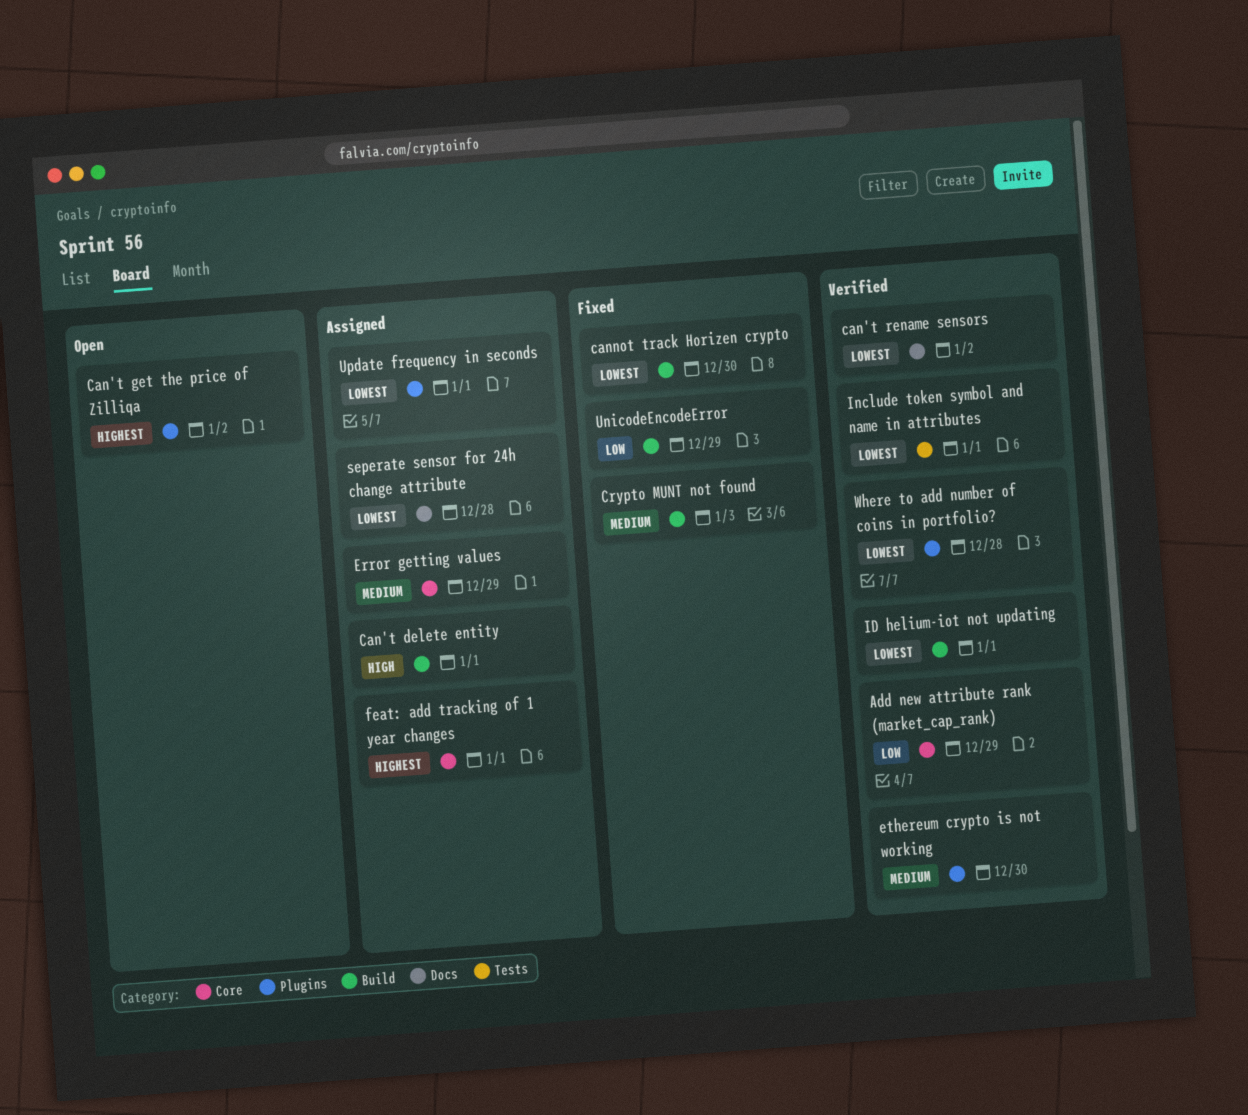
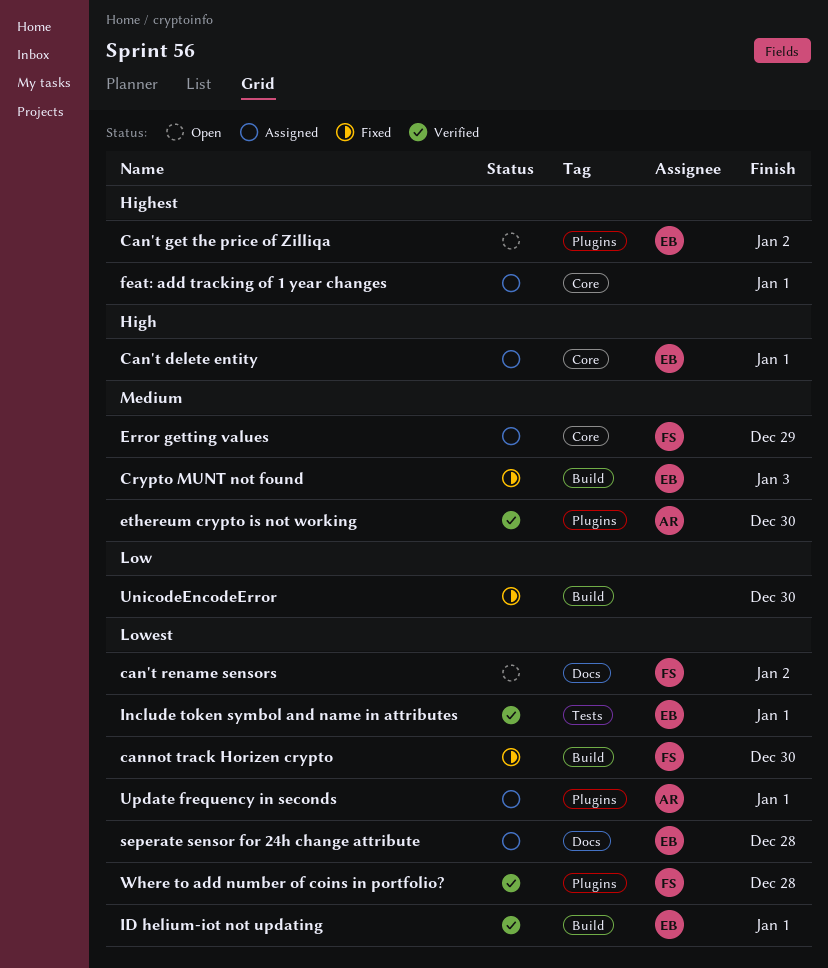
Add new attribute rank (market_cap_rank): present -> none
Can't delete entity, label: Build -> Core
can't rename sensors, status: Verified -> Open
UnicodeEncodeError, due: Dec 29 -> Dec 30

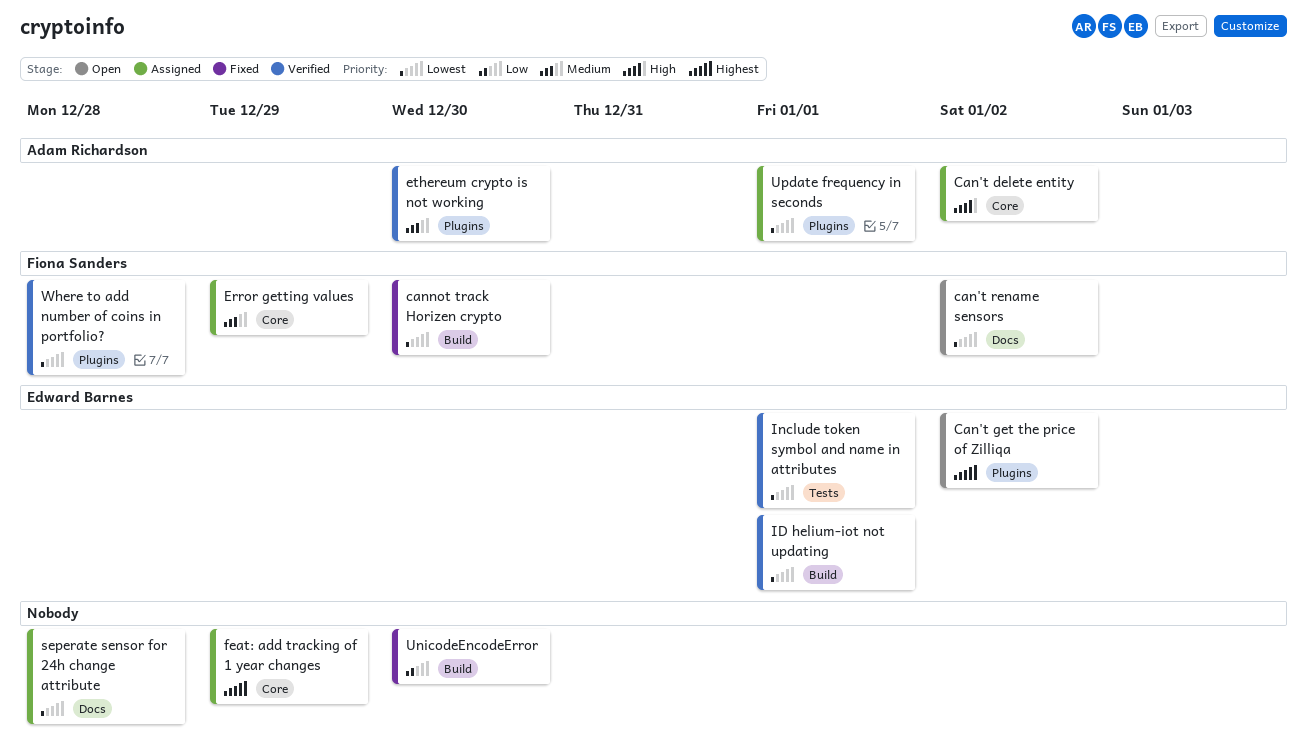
Can't delete entity, owner: Edward Barnes -> Adam Richardson
Can't delete entity, due: Jan 1 -> Jan 2
Crypto MUNT not found: present -> none
feat: add tracking of 1 year changes, due: Jan 1 -> Dec 29
seperate sensor for 24h change attribute, owner: Edward Barnes -> none

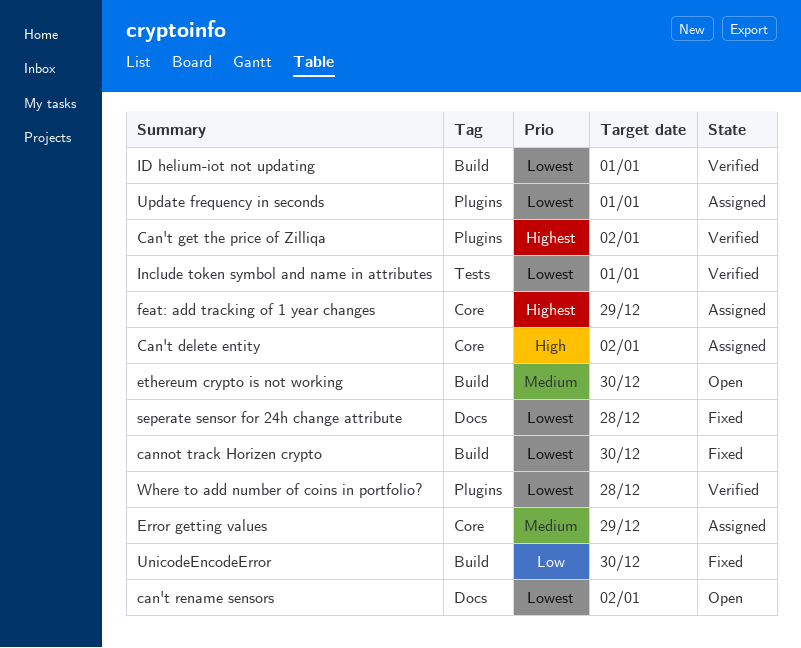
Can't get the price of Zilliqa, status: Open -> Verified
ethereum crypto is not working, status: Verified -> Open
ethereum crypto is not working, label: Plugins -> Build
seperate sensor for 24h change attribute, status: Assigned -> Fixed

